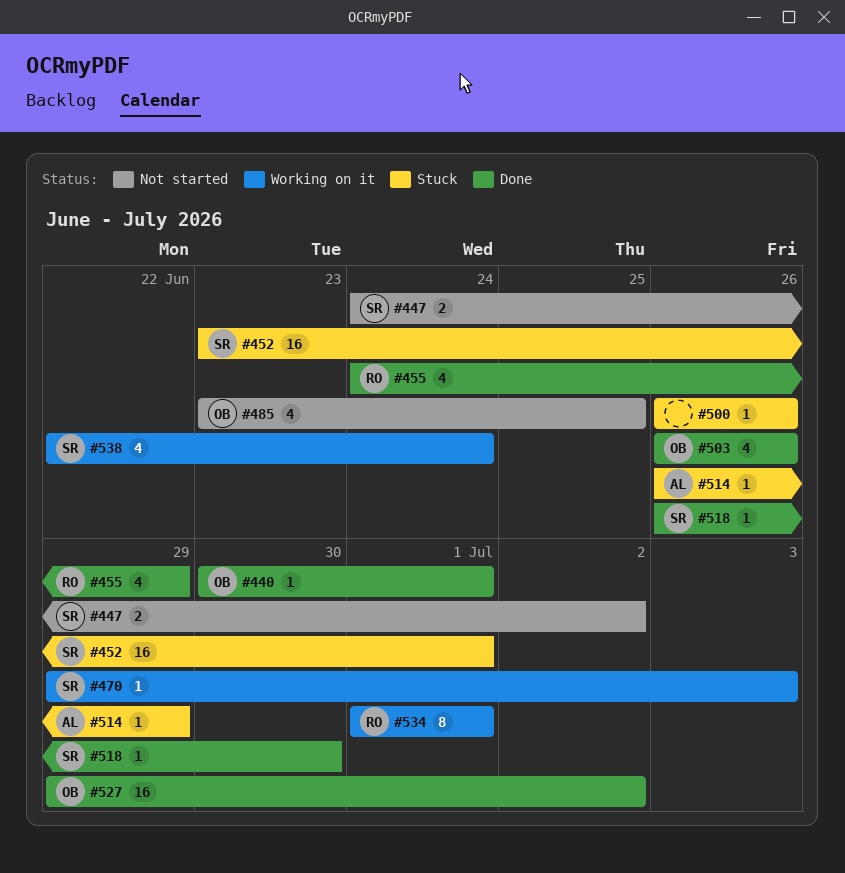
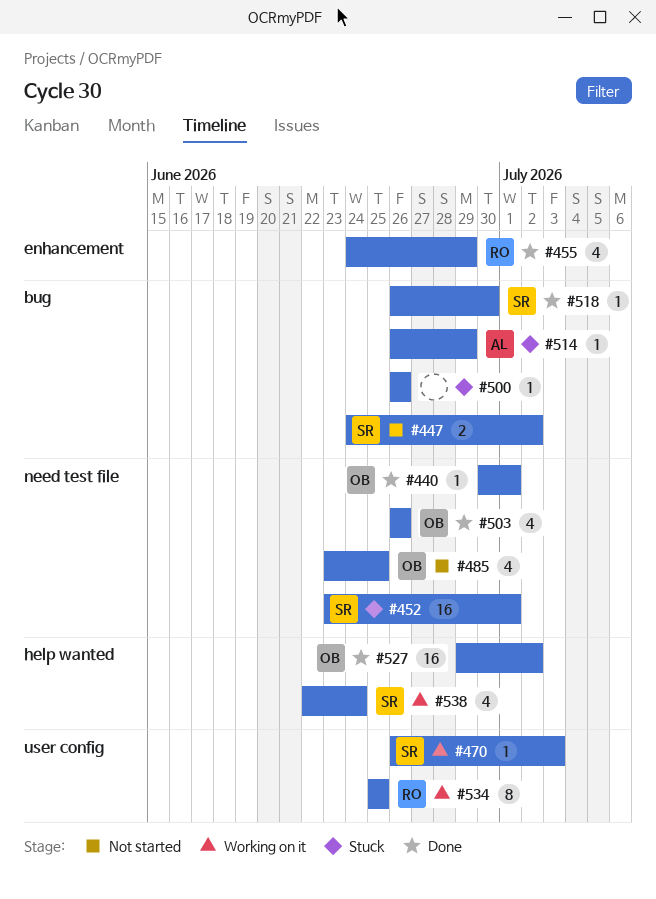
#470, start: Jun 29 -> Jun 26
#534, start: Jul 1 -> Jun 25
#534, due: Jul 1 -> Jun 25

